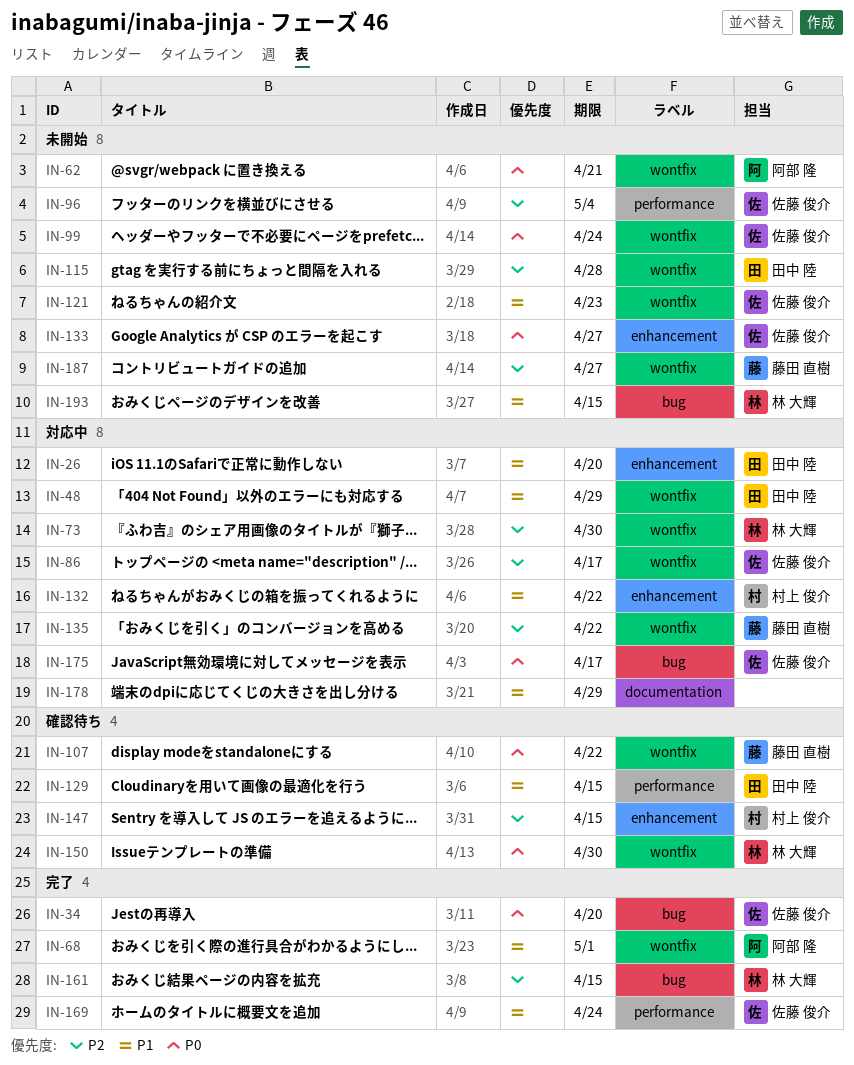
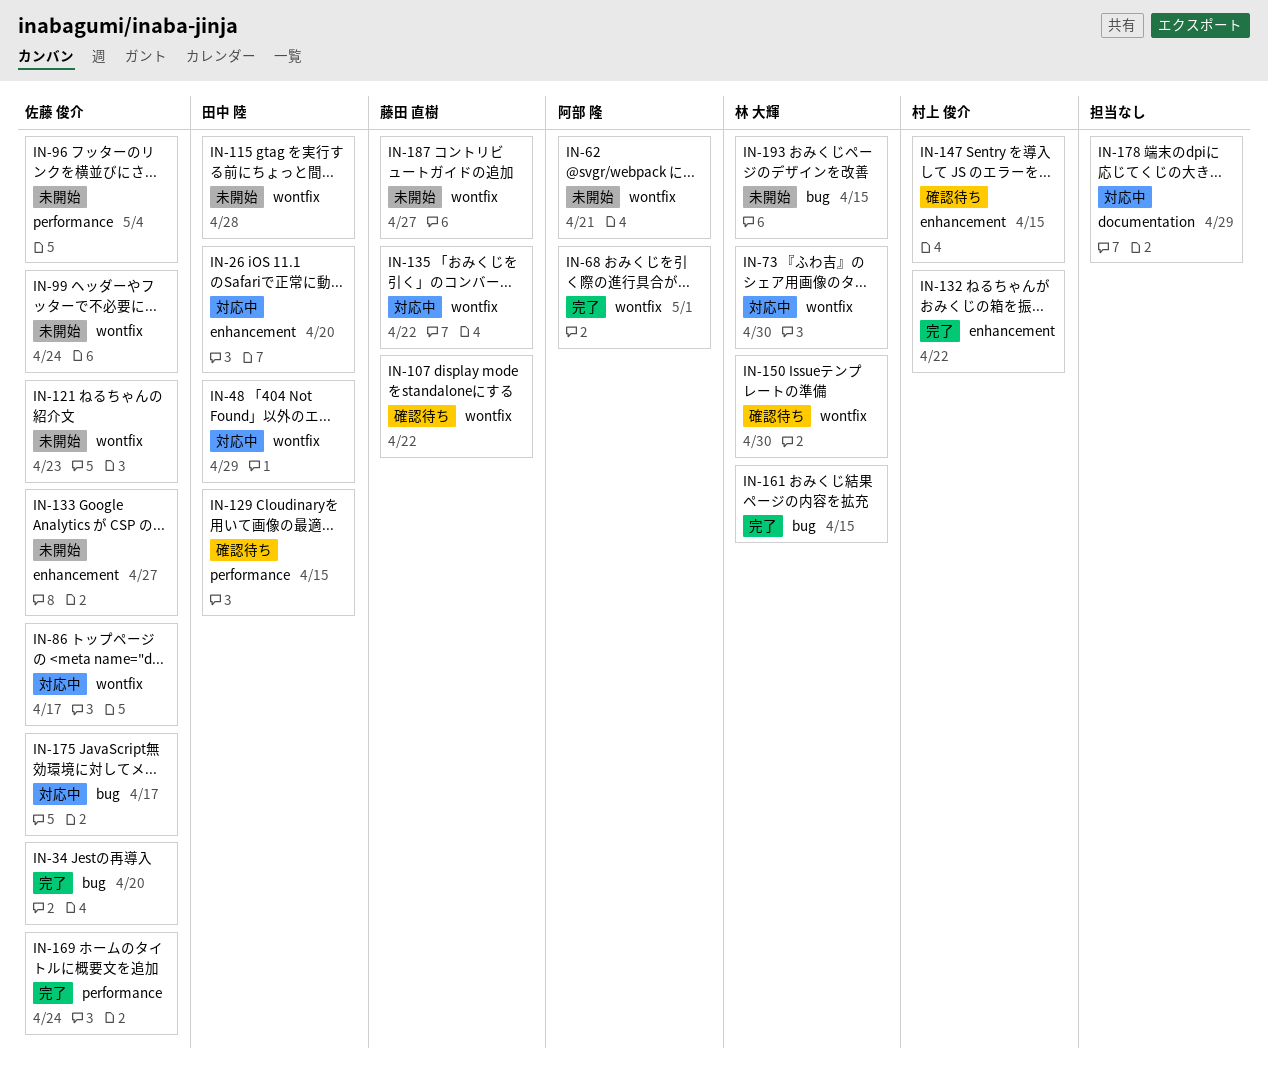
IN-132, status: 対応中 -> 完了

